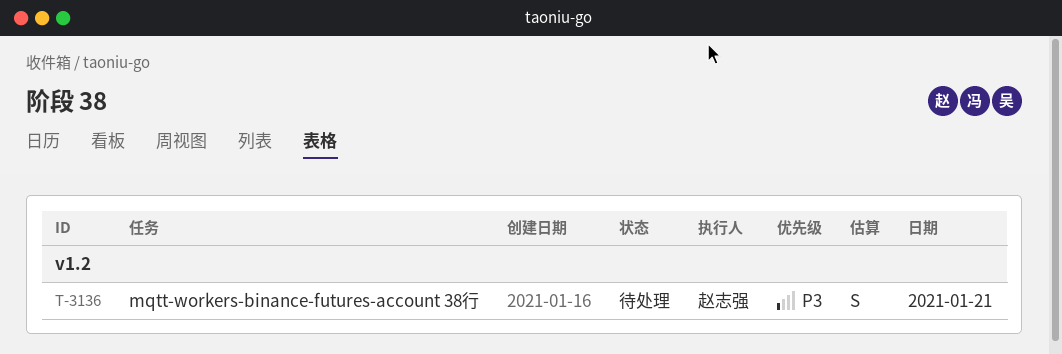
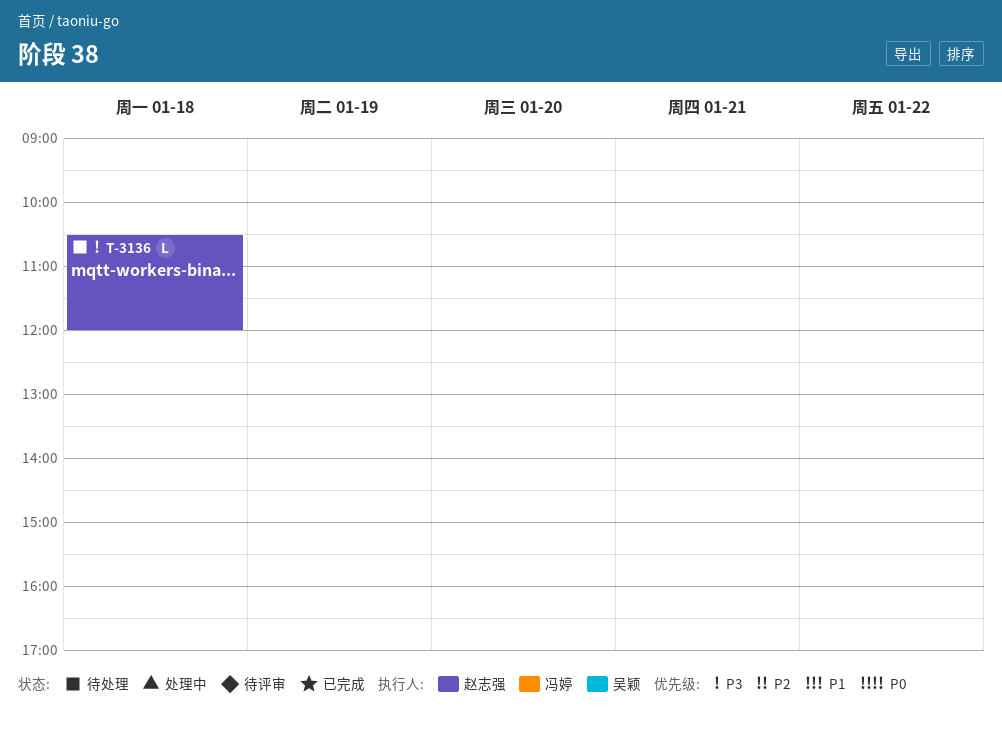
T-3136, estimate: S -> L
T-3136, day: Jan 21 -> Jan 18

